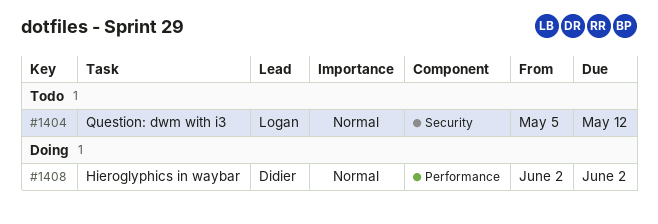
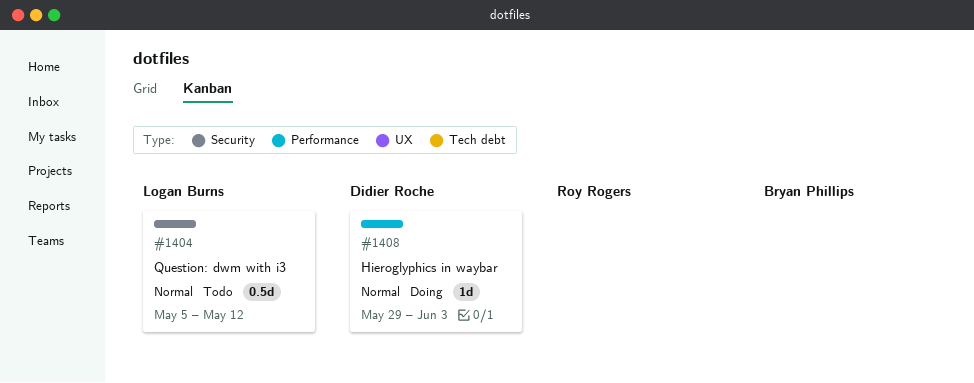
#1408, start: Jun 2 -> May 29
#1408, due: Jun 2 -> Jun 3

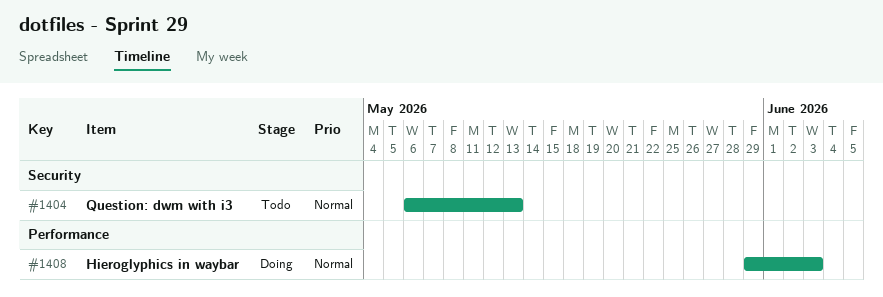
#1404, start: May 5 -> May 6
#1404, due: May 12 -> May 13

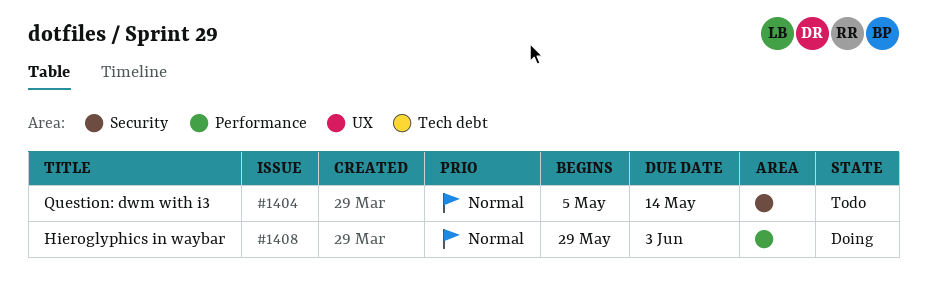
#1404, start: May 6 -> May 5
#1404, due: May 13 -> May 14

